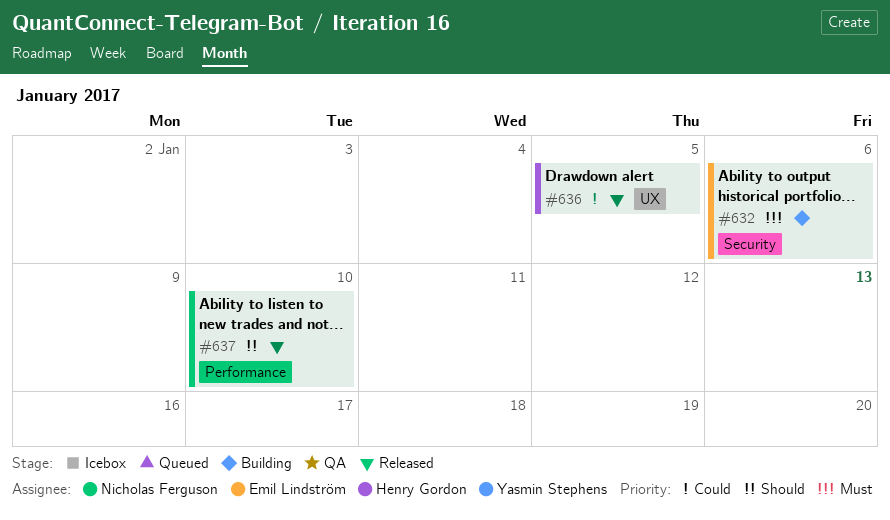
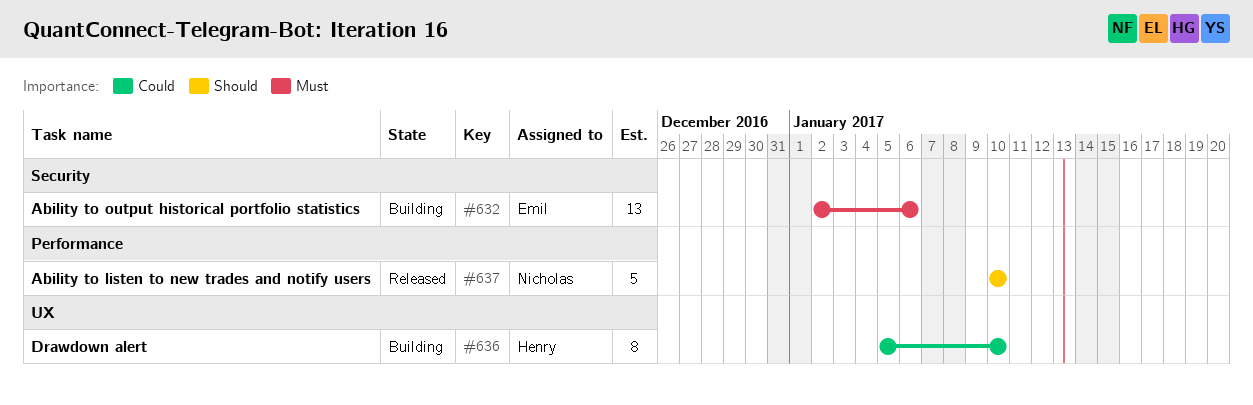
#636, status: Released -> Building
#636, due: Jan 5 -> Jan 10

